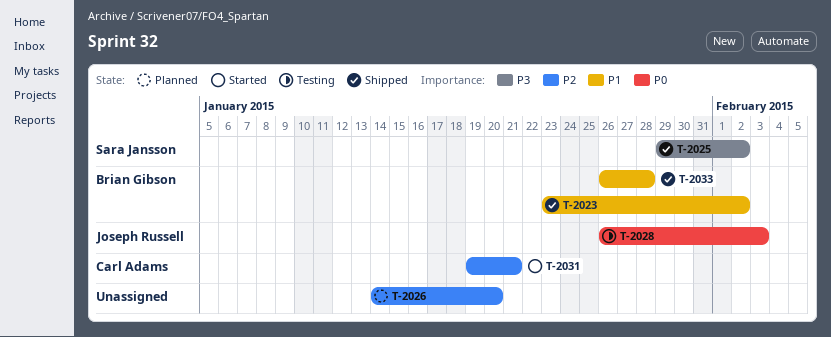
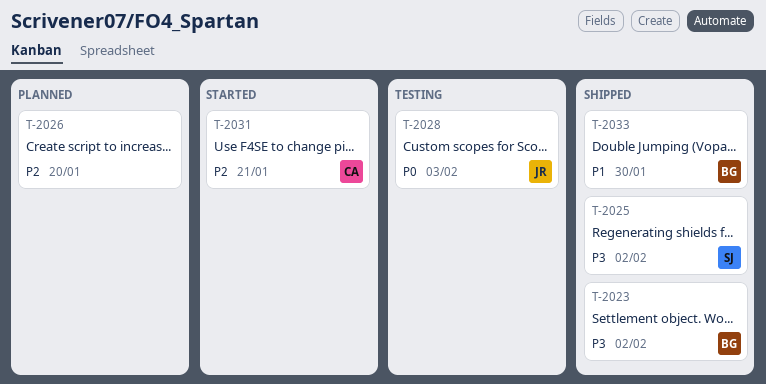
T-2023, priority: P1 -> P3
T-2033, due: Jan 28 -> Jan 30

